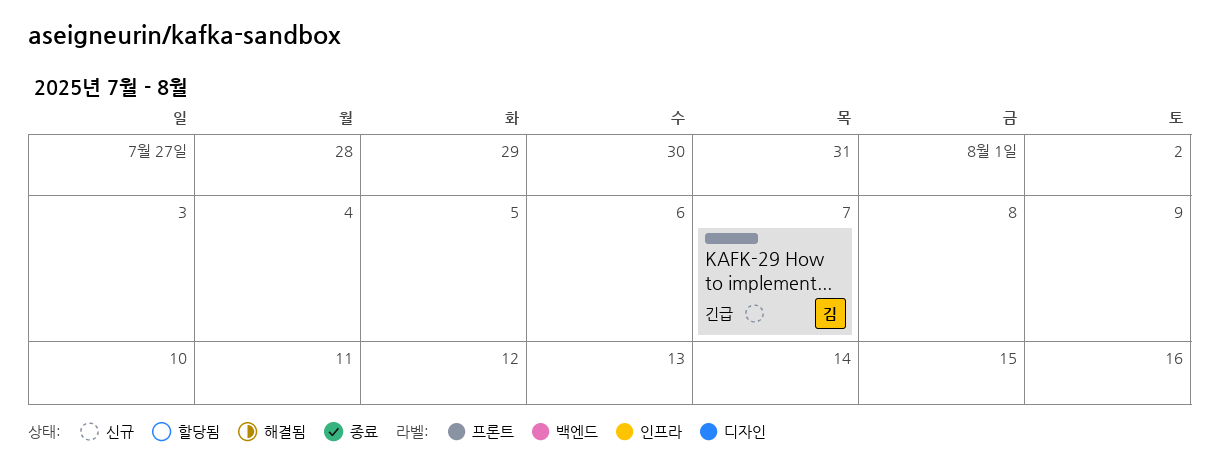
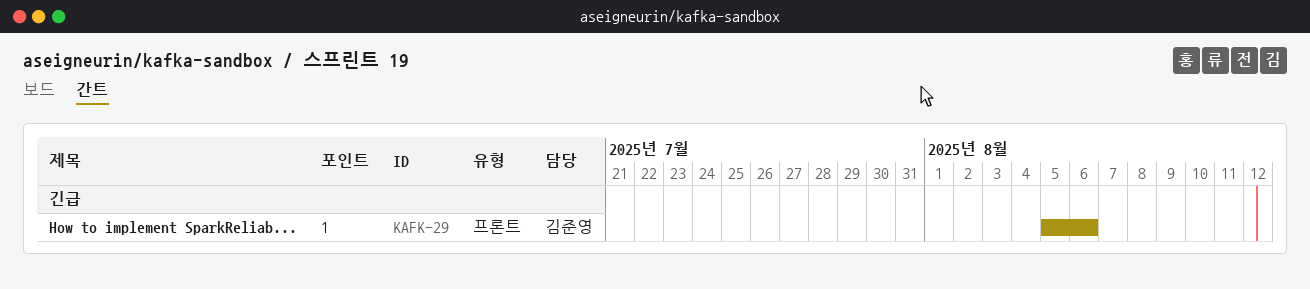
KAFK-29, due: Aug 7 -> Aug 6

